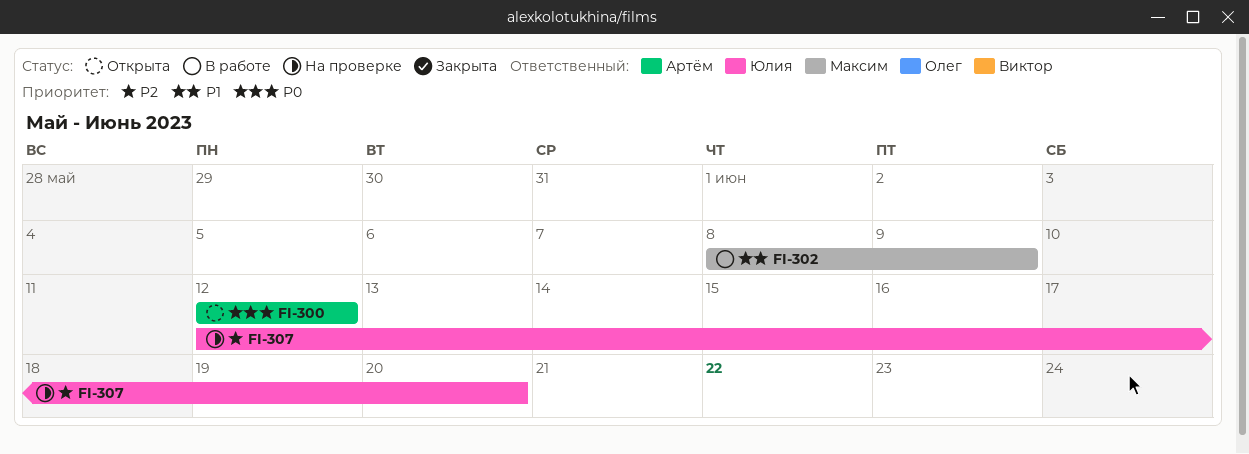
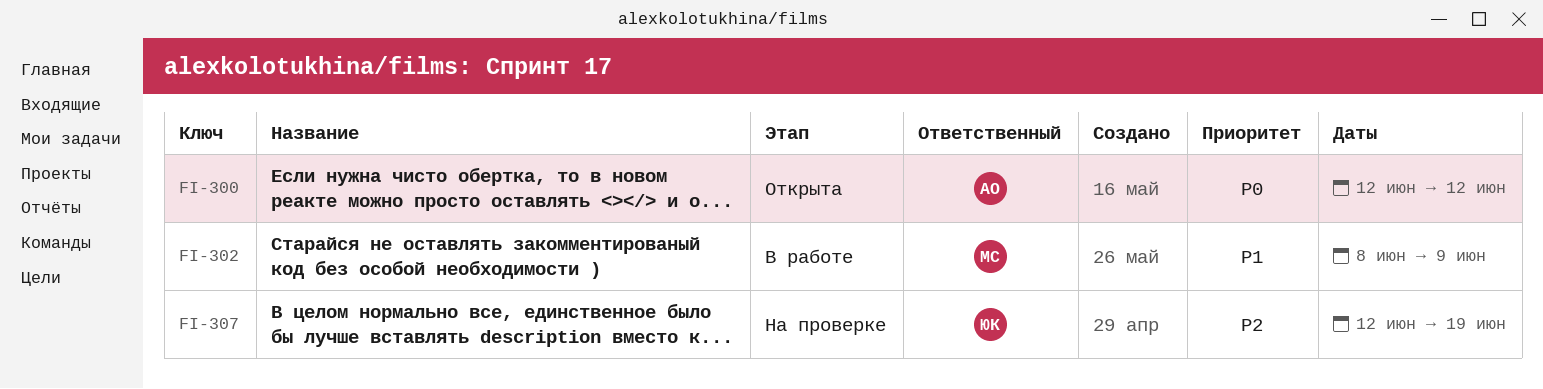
FI-307, due: Jun 20 -> Jun 19

